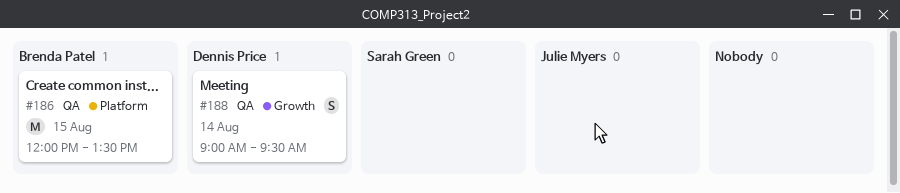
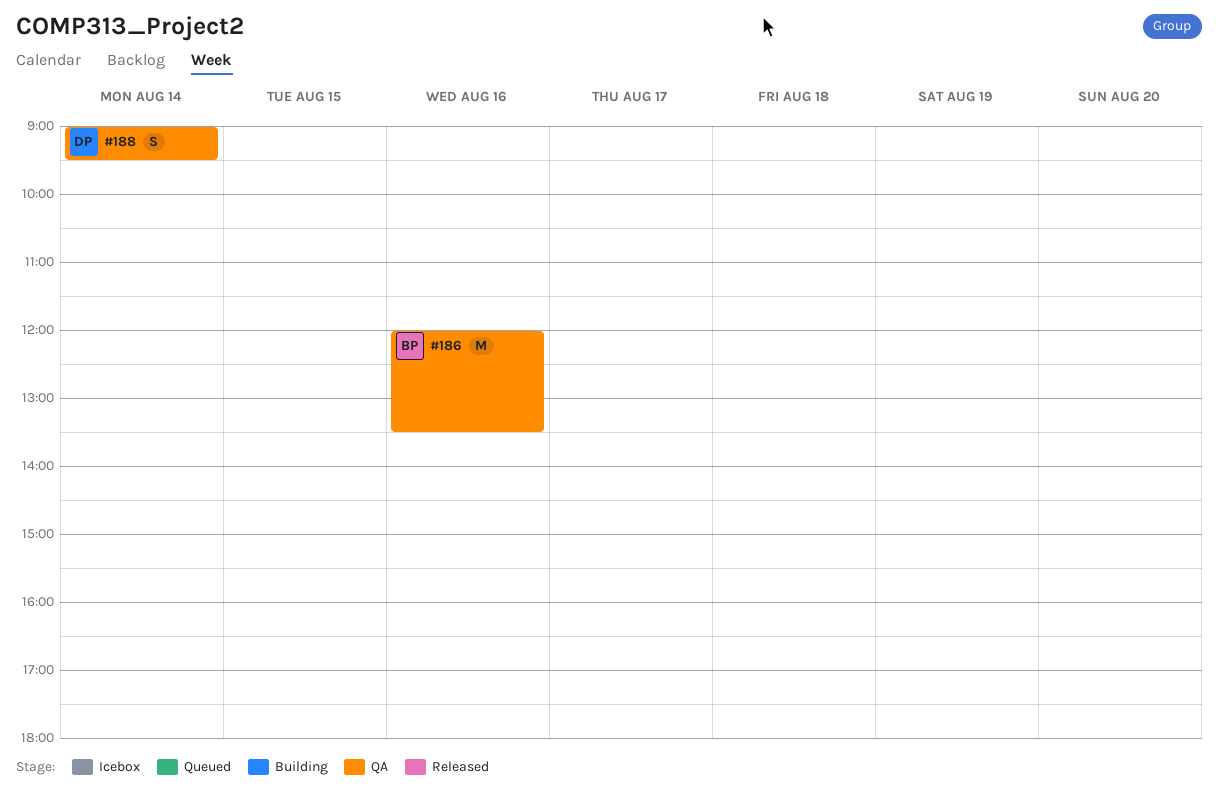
#186, day: Aug 15 -> Aug 16

